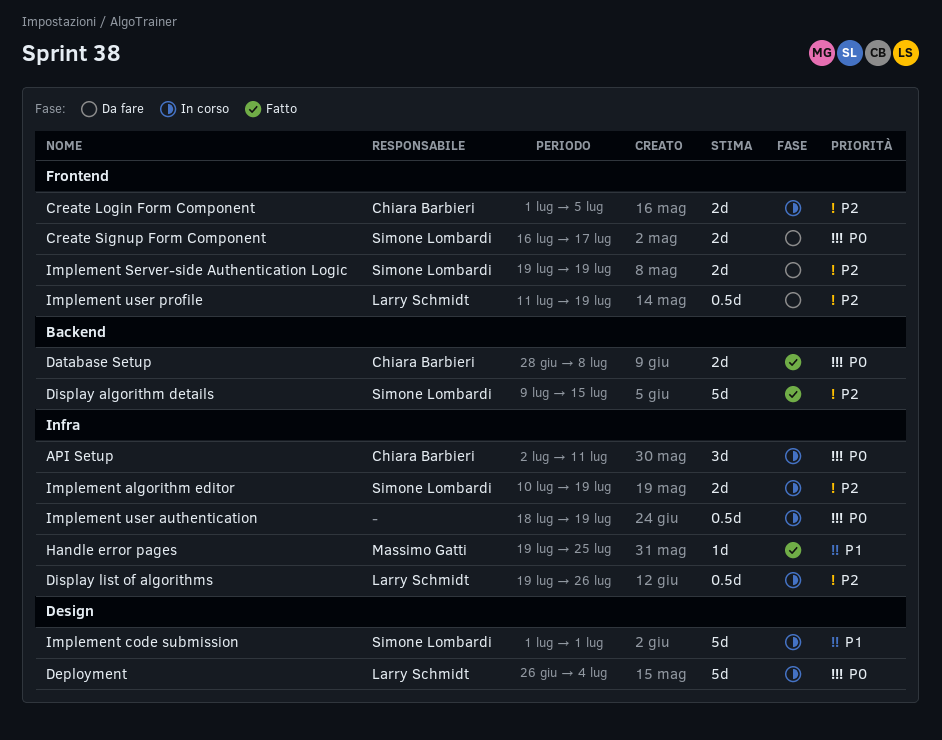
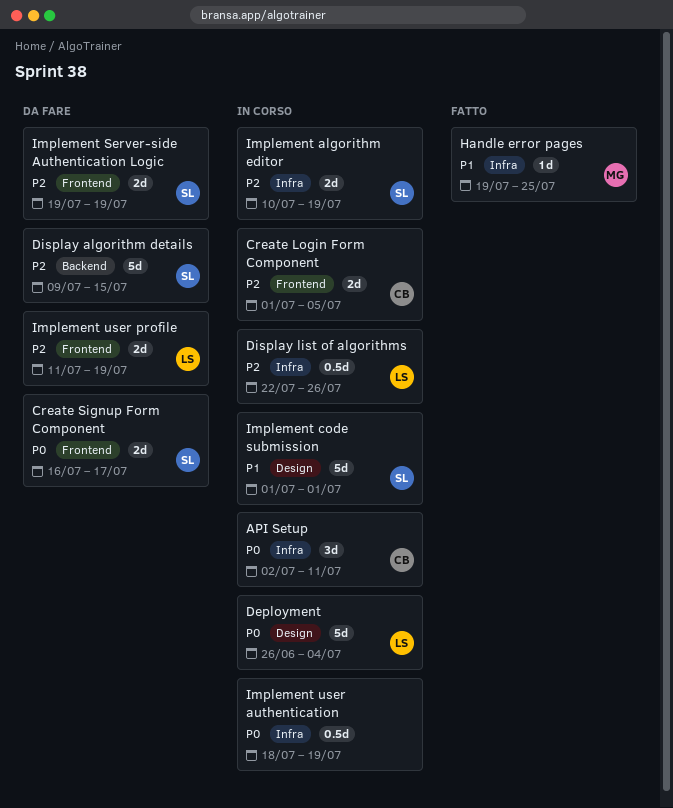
Database Setup: present -> none
Display algorithm details, status: Fatto -> Da fare
Display list of algorithms, start: Jul 19 -> Jul 22
Implement user profile, estimate: 0.5d -> 2d

